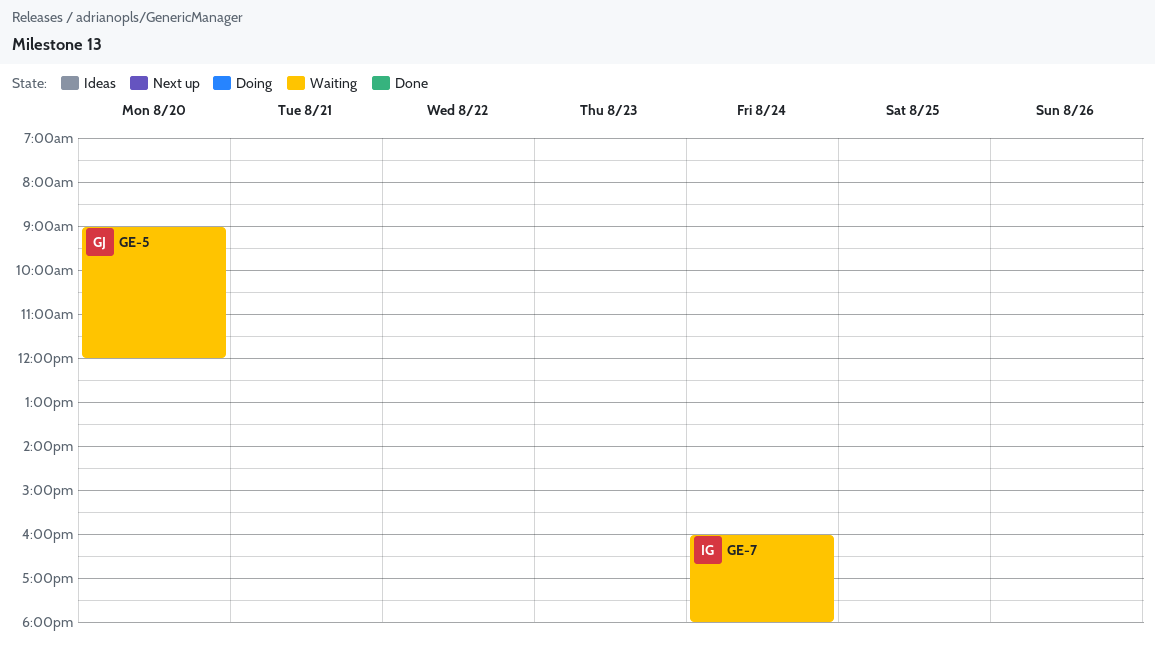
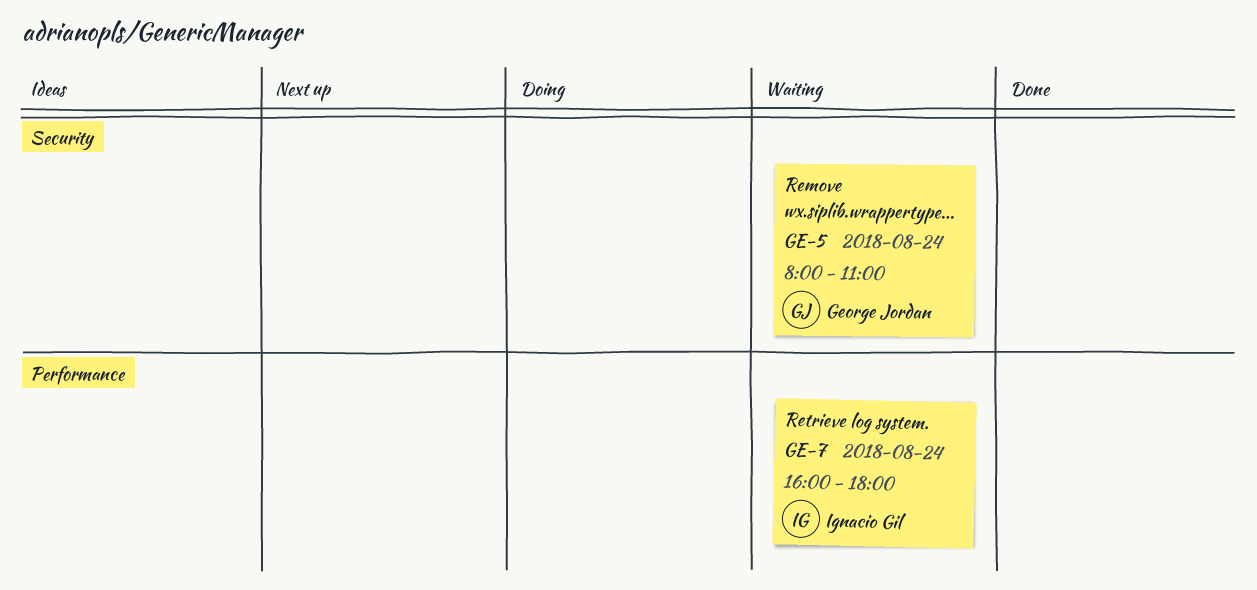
GE-5, day: Aug 20 -> Aug 24
GE-5, begins: 09:00 -> 08:00
GE-5, ends: 12:00 -> 11:00

